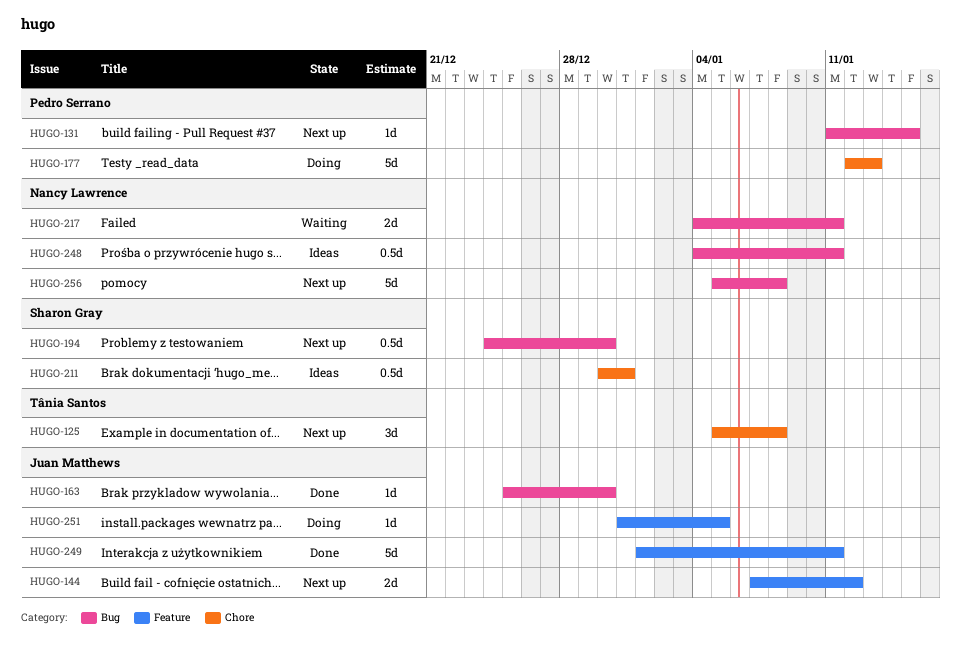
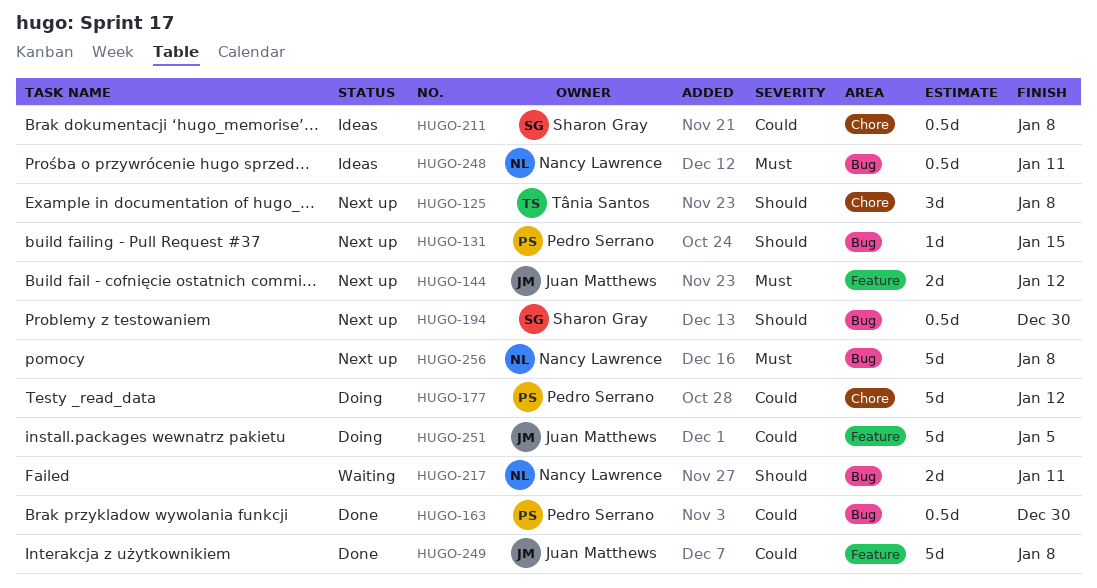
HUGO-163, owner: Juan Matthews -> Pedro Serrano
HUGO-163, estimate: 1d -> 0.5d
HUGO-177, due: Jan 13 -> Jan 12
HUGO-211, due: Dec 31 -> Jan 8
HUGO-249, due: Jan 11 -> Jan 8
HUGO-251, estimate: 1d -> 5d

